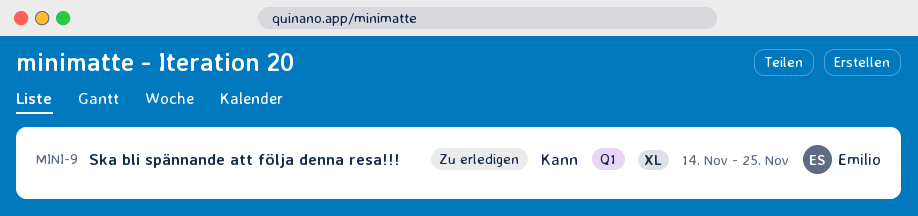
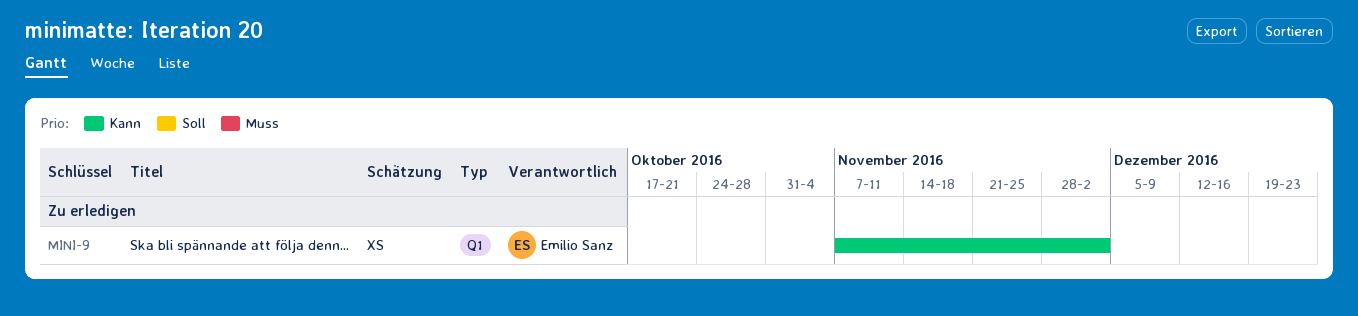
MINI-9, estimate: XL -> XS
MINI-9, start: Nov 14 -> Nov 7
MINI-9, due: Nov 25 -> Dec 2

